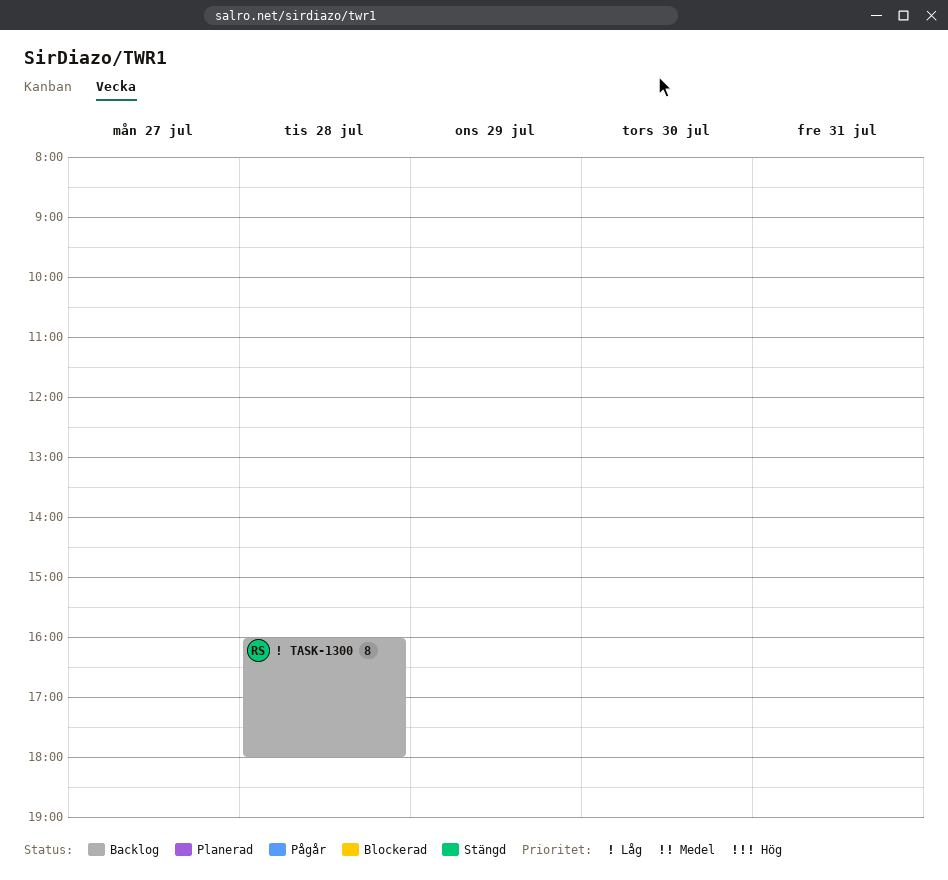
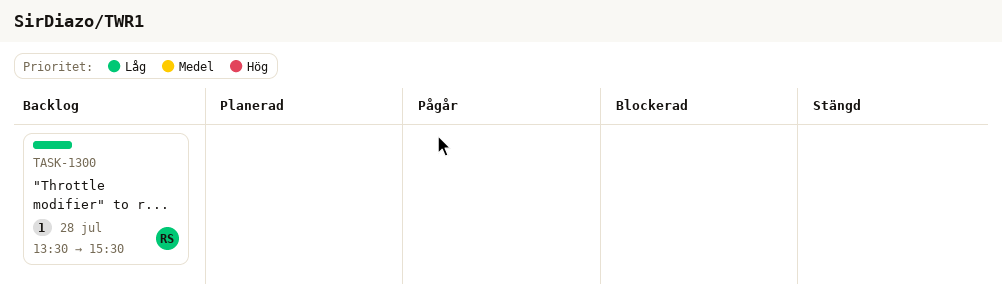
TASK-1300, estimate: 8 -> 1
TASK-1300, begins: 16:00 -> 13:30
TASK-1300, ends: 18:00 -> 15:30

